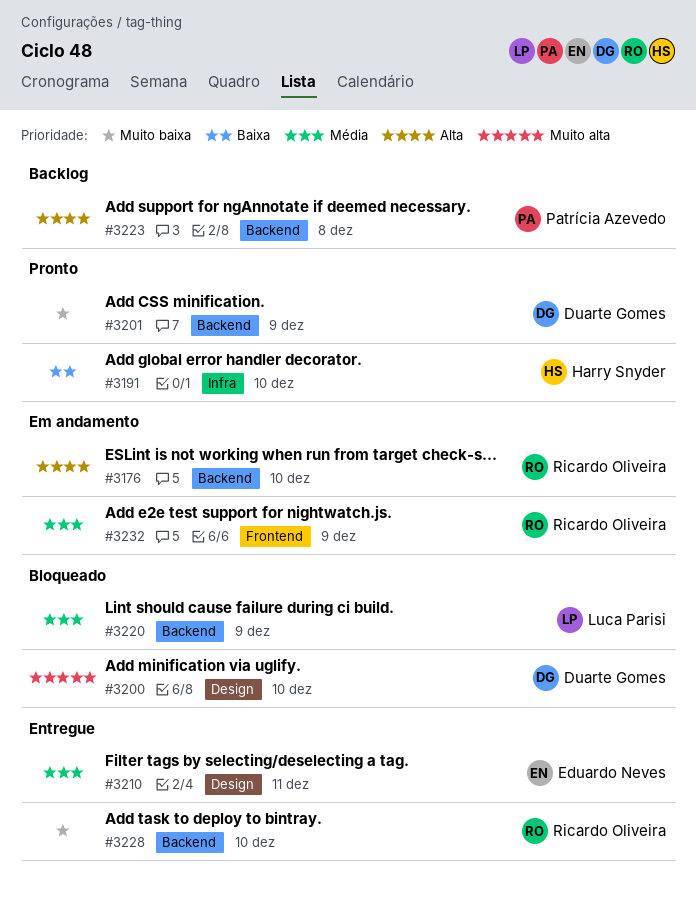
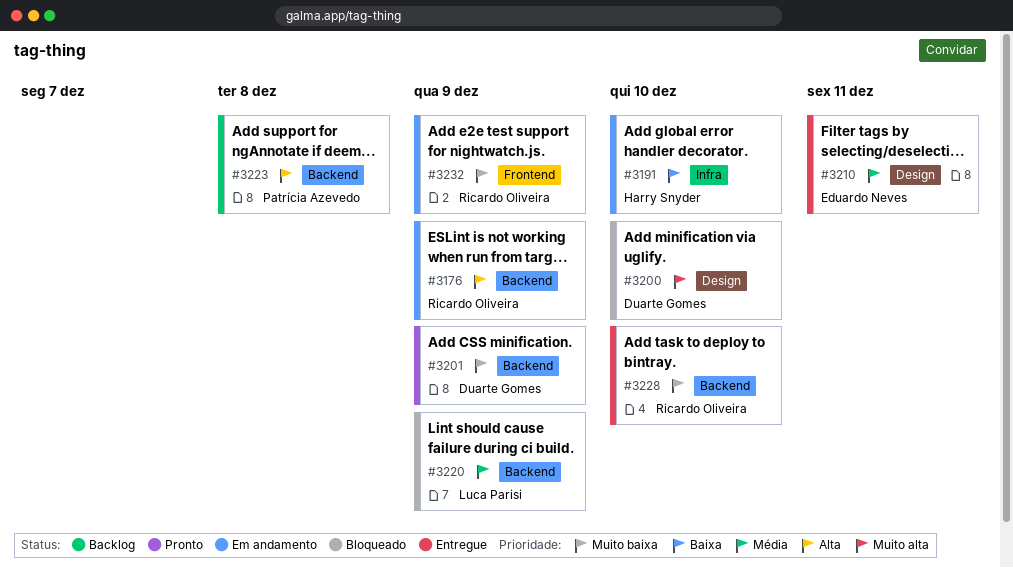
#3176, due: Dec 10 -> Dec 9
#3191, status: Pronto -> Em andamento
#3232, priority: Média -> Muito baixa

